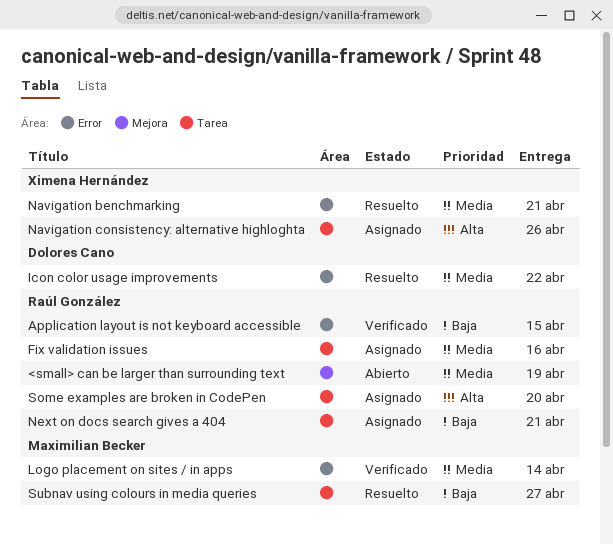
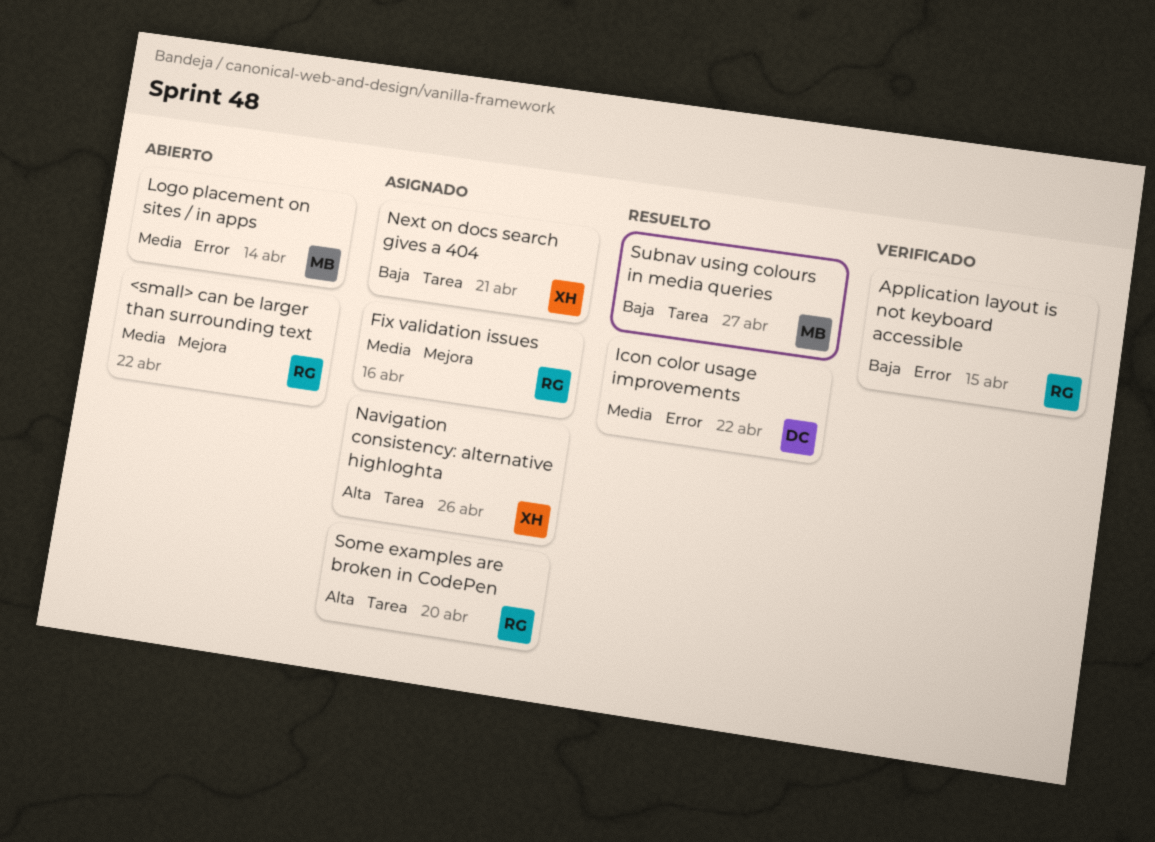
<small> can be larger than surrounding text, due: Apr 19 -> Apr 22
Fix validation issues, label: Tarea -> Mejora
Logo placement on sites / in apps, status: Verificado -> Abierto
Navigation benchmarking: present -> none
Next on docs search gives a 404, owner: Raúl González -> Ximena Hernández

